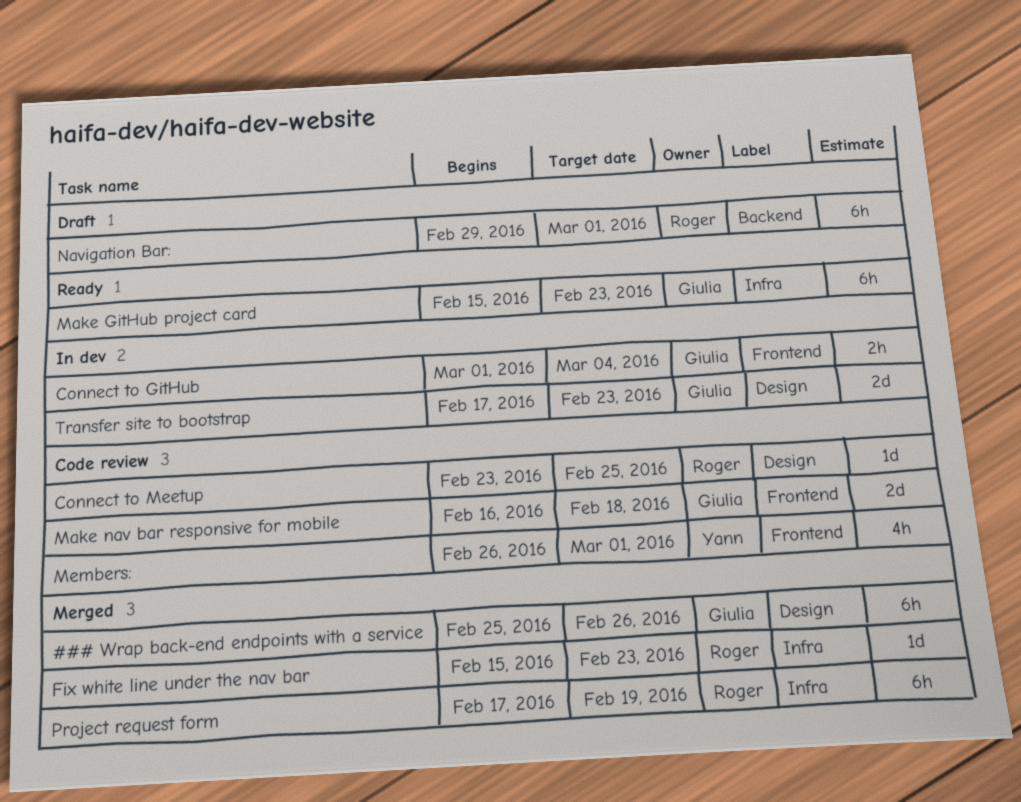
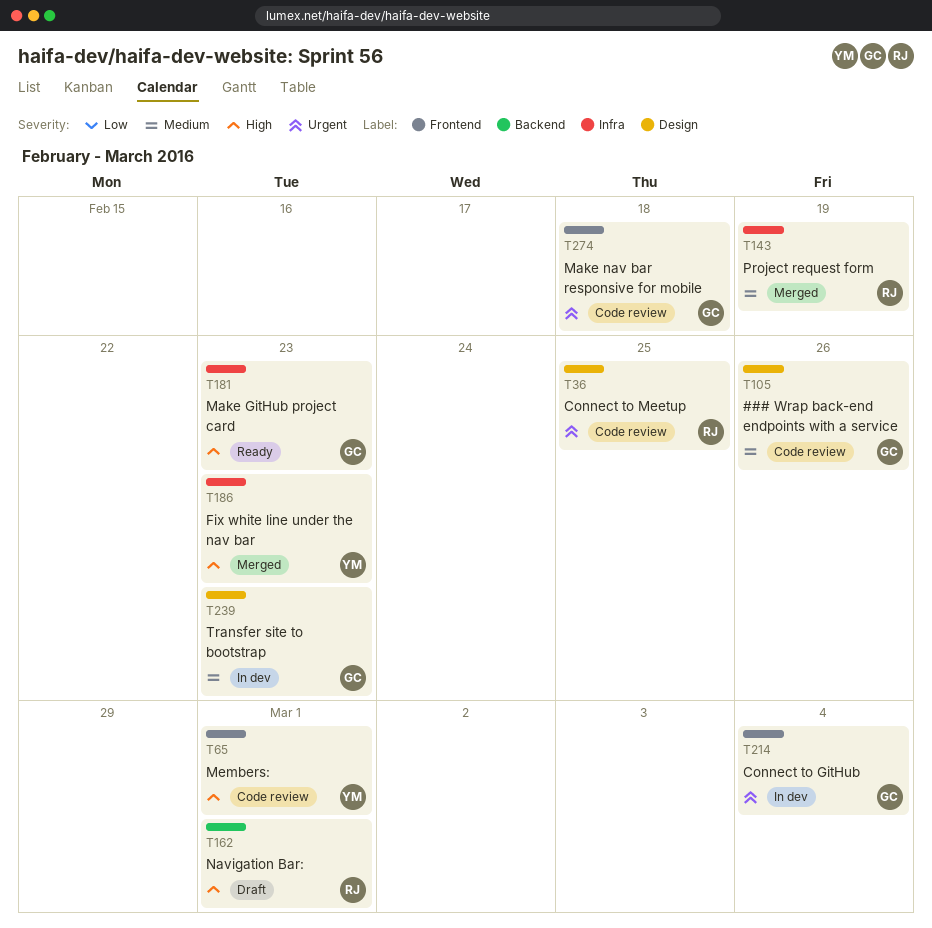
### Wrap back-end endpoints with a service, status: Merged -> Code review
Fix white line under the nav bar, owner: Roger -> Yann

